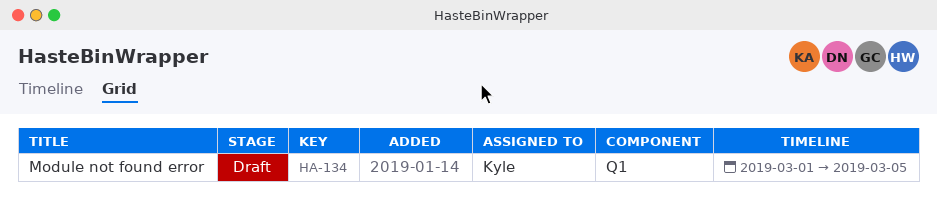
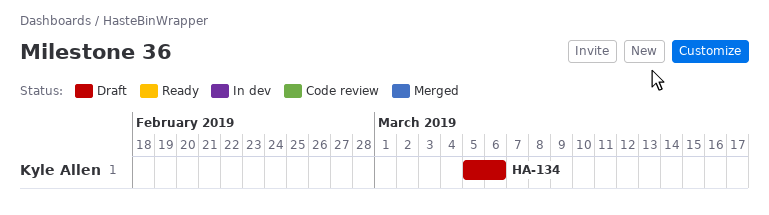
HA-134, start: Mar 1 -> Mar 5
HA-134, due: Mar 5 -> Mar 6

